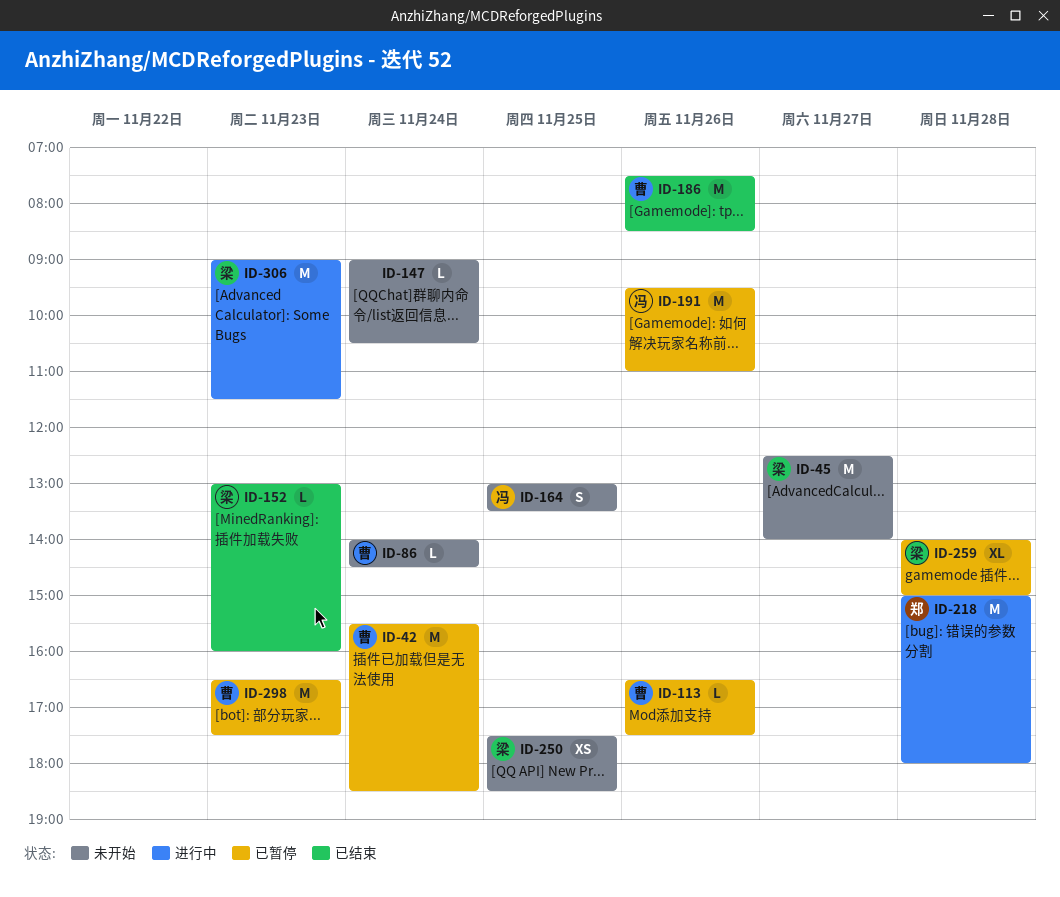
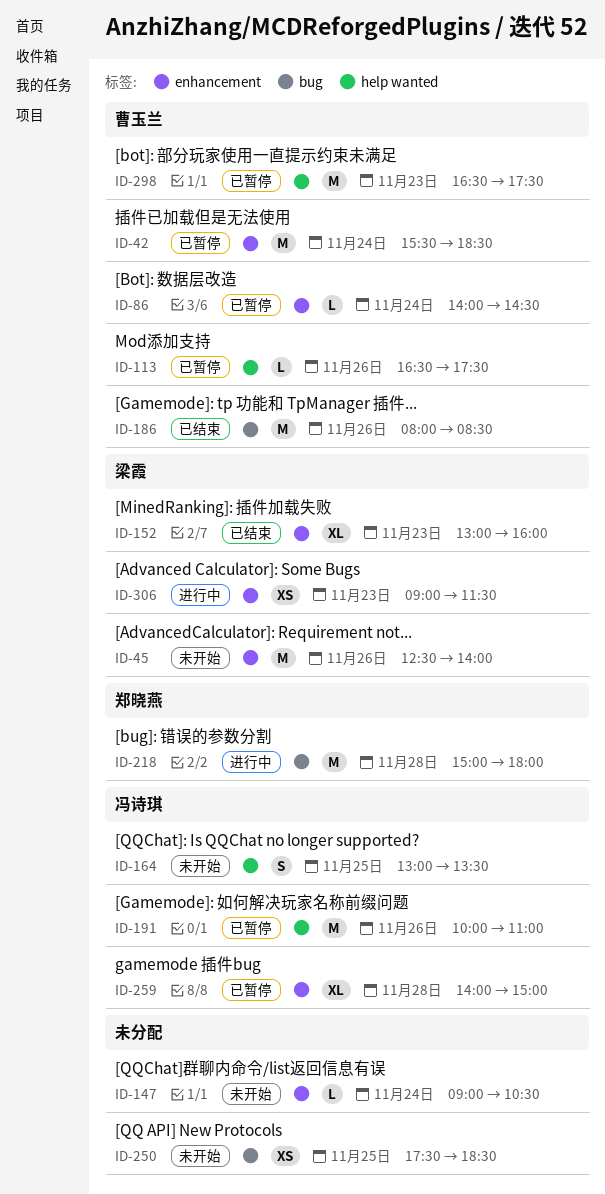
ID-45, day: Nov 27 -> Nov 26
ID-86, status: 未开始 -> 已暂停
ID-152, estimate: L -> XL
ID-186, begins: 07:30 -> 08:00
ID-191, begins: 09:30 -> 10:00
ID-250, owner: 梁霞 -> none
ID-259, owner: 梁霞 -> 冯诗琪
ID-306, estimate: M -> XS

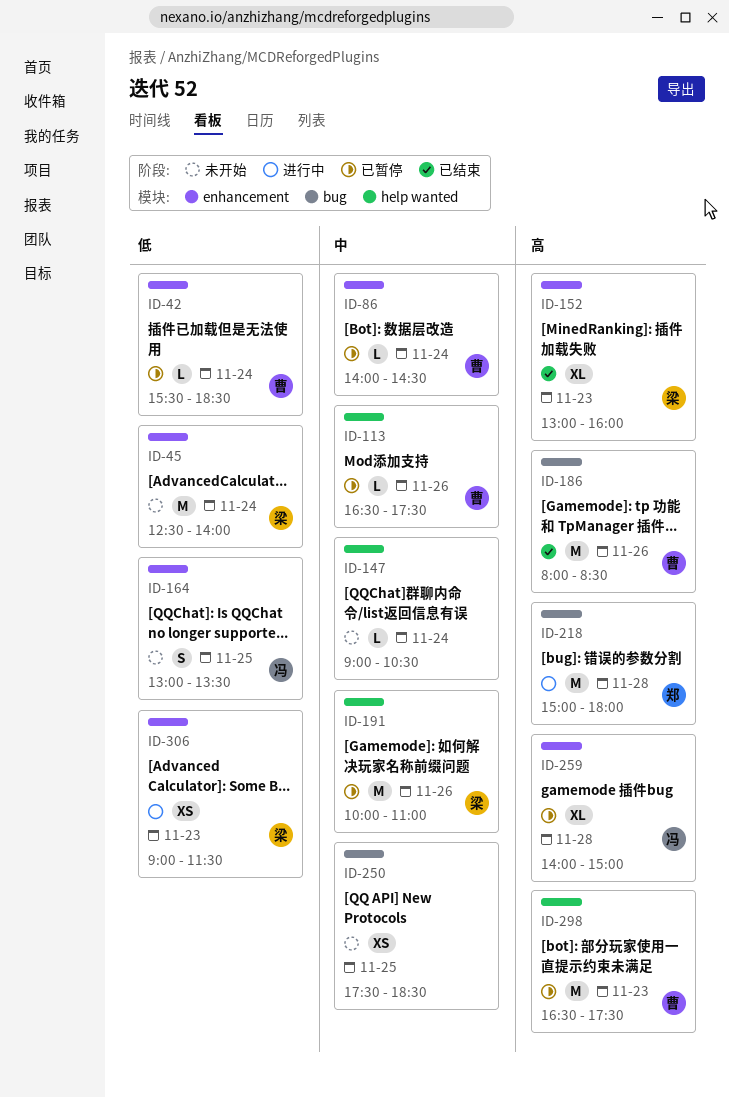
ID-42, estimate: M -> L
ID-45, day: Nov 26 -> Nov 24
ID-147, label: enhancement -> help wanted
ID-164, label: help wanted -> enhancement
ID-191, owner: 冯诗琪 -> 梁霞

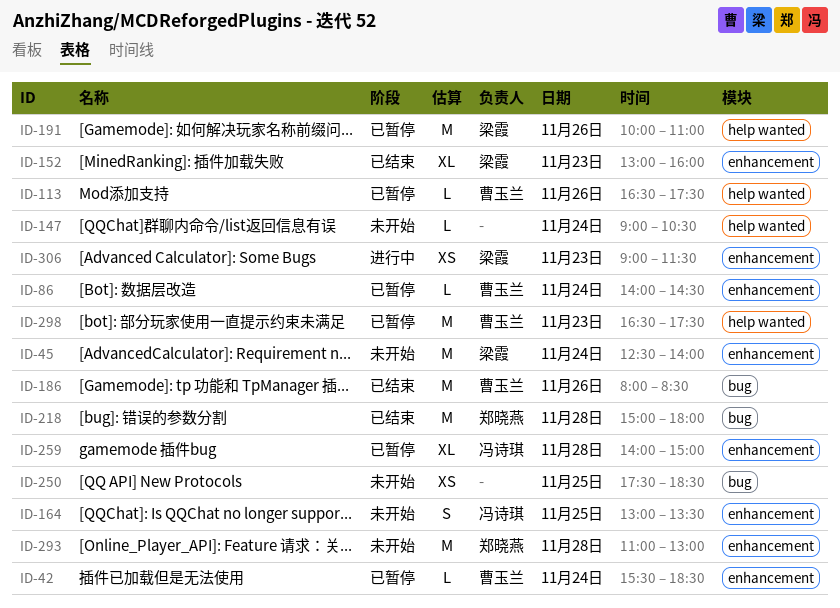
ID-218, status: 进行中 -> 已结束
ID-293: none -> present

